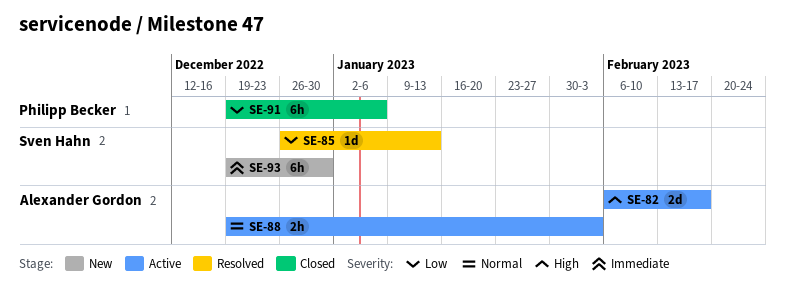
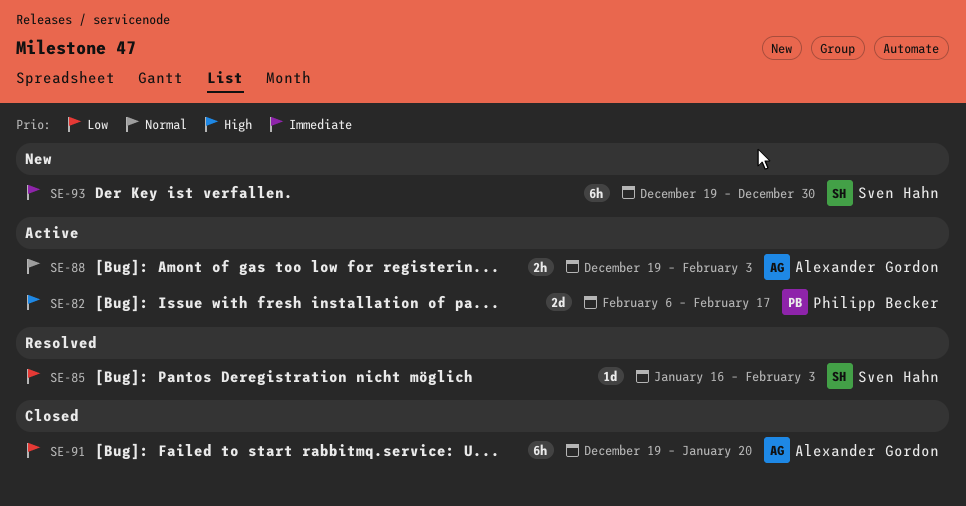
SE-82, owner: Alexander Gordon -> Philipp Becker
SE-85, start: Dec 26 -> Jan 16
SE-85, due: Jan 13 -> Feb 3
SE-91, owner: Philipp Becker -> Alexander Gordon
SE-91, due: Jan 6 -> Jan 20

